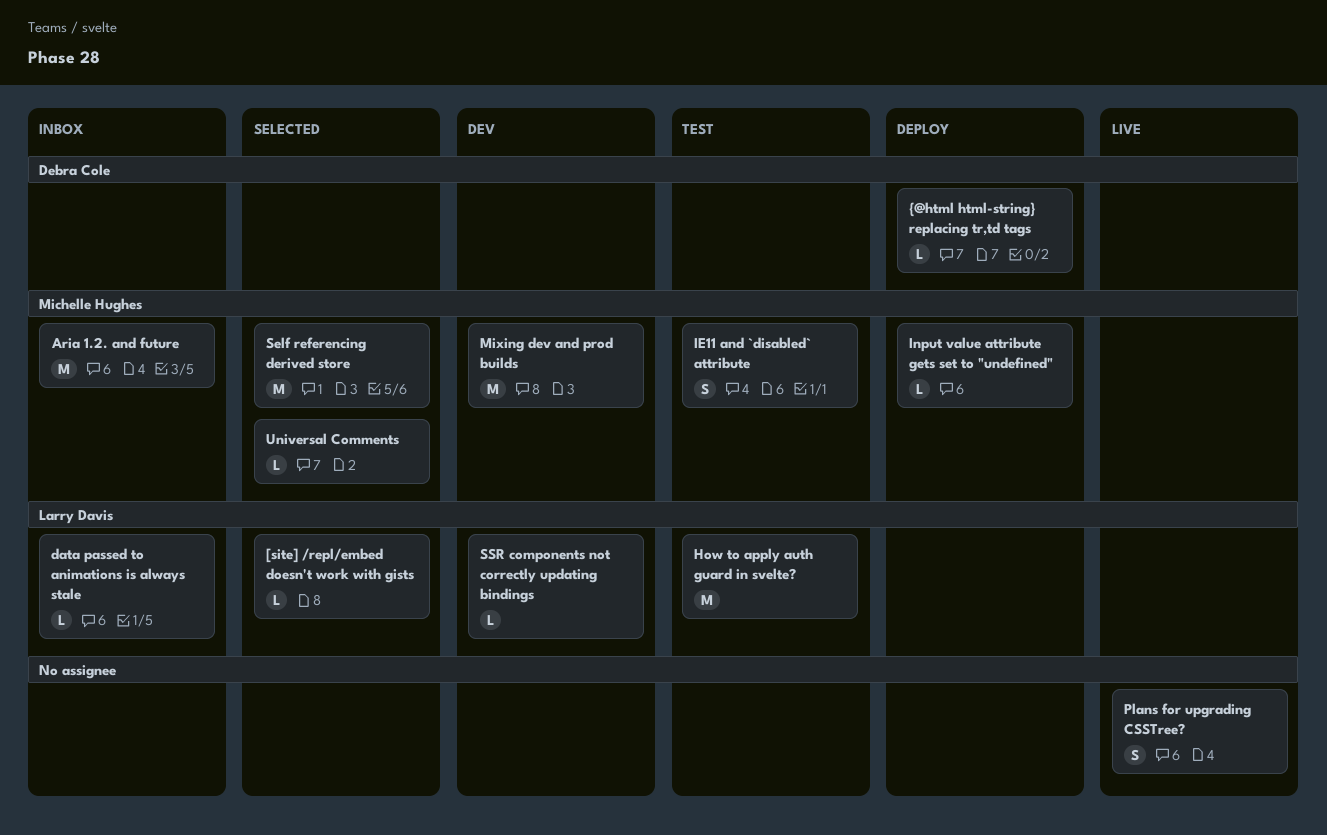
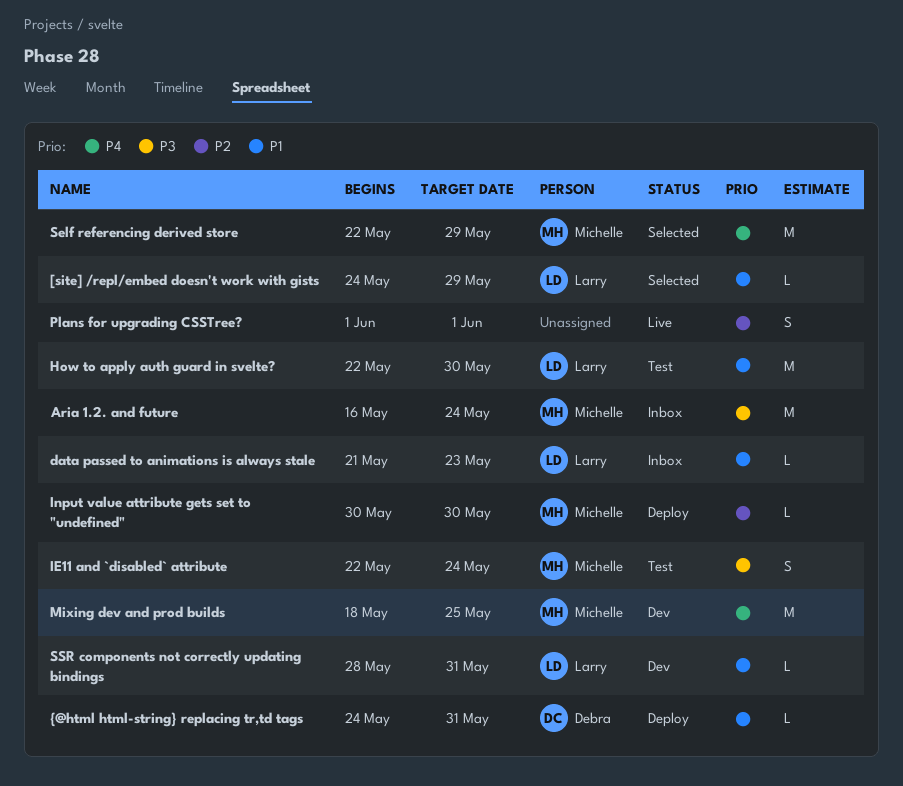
Universal Comments: present -> none

